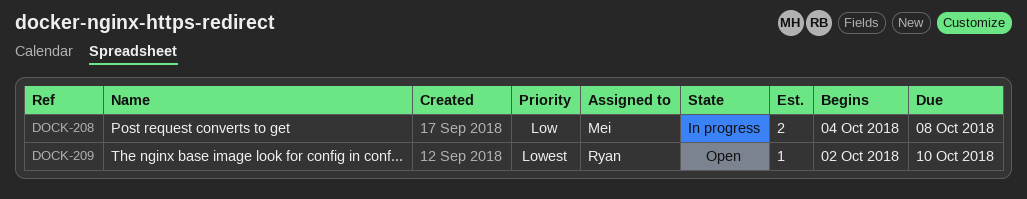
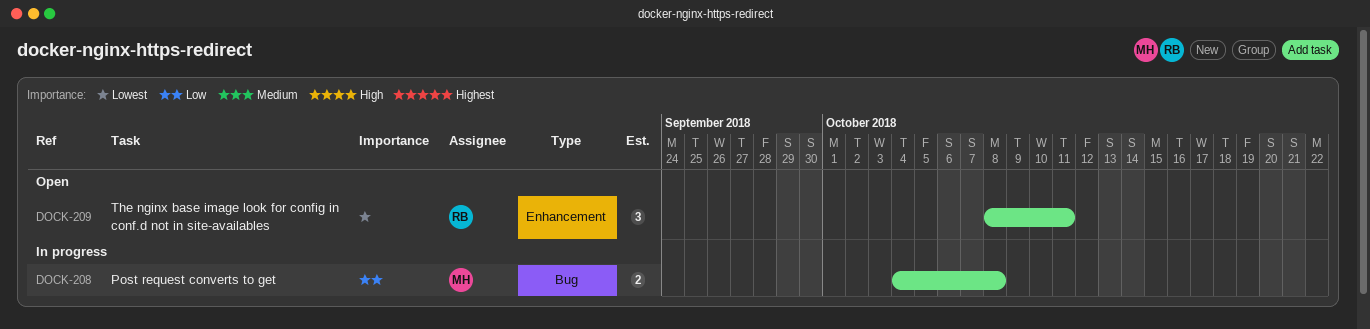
DOCK-209, estimate: 1 -> 3
DOCK-209, start: Oct 2 -> Oct 8
DOCK-209, due: Oct 10 -> Oct 11

